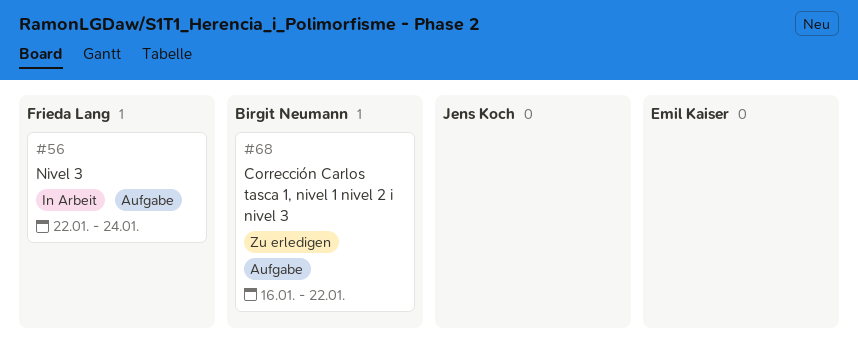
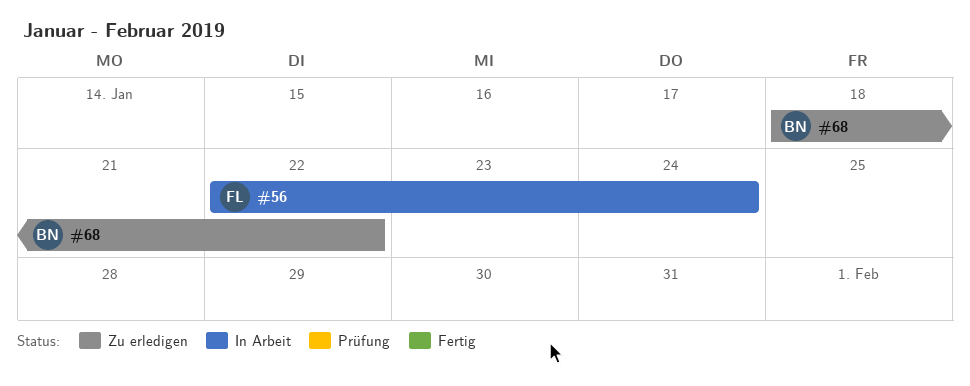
#68, start: Jan 16 -> Jan 18

